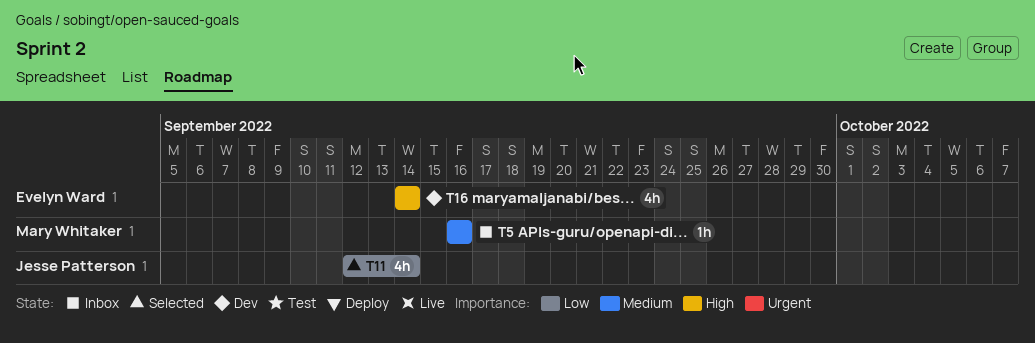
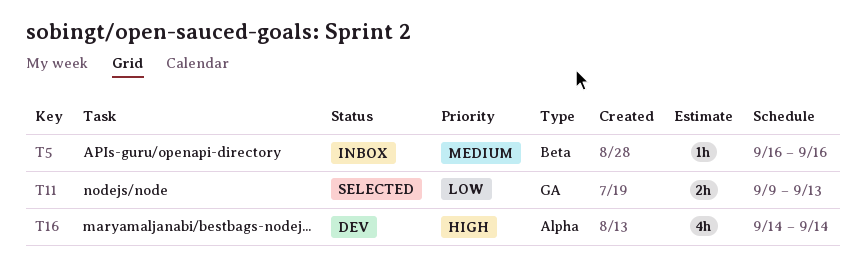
T11, estimate: 4h -> 2h
T11, start: Sep 12 -> Sep 9
T11, due: Sep 14 -> Sep 13

